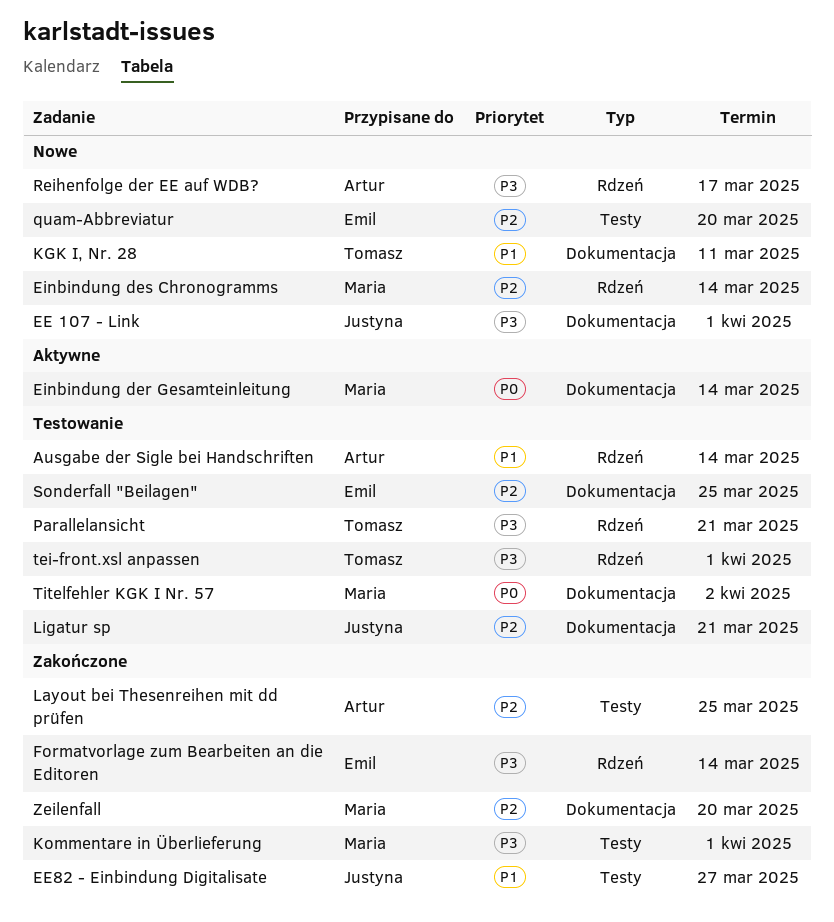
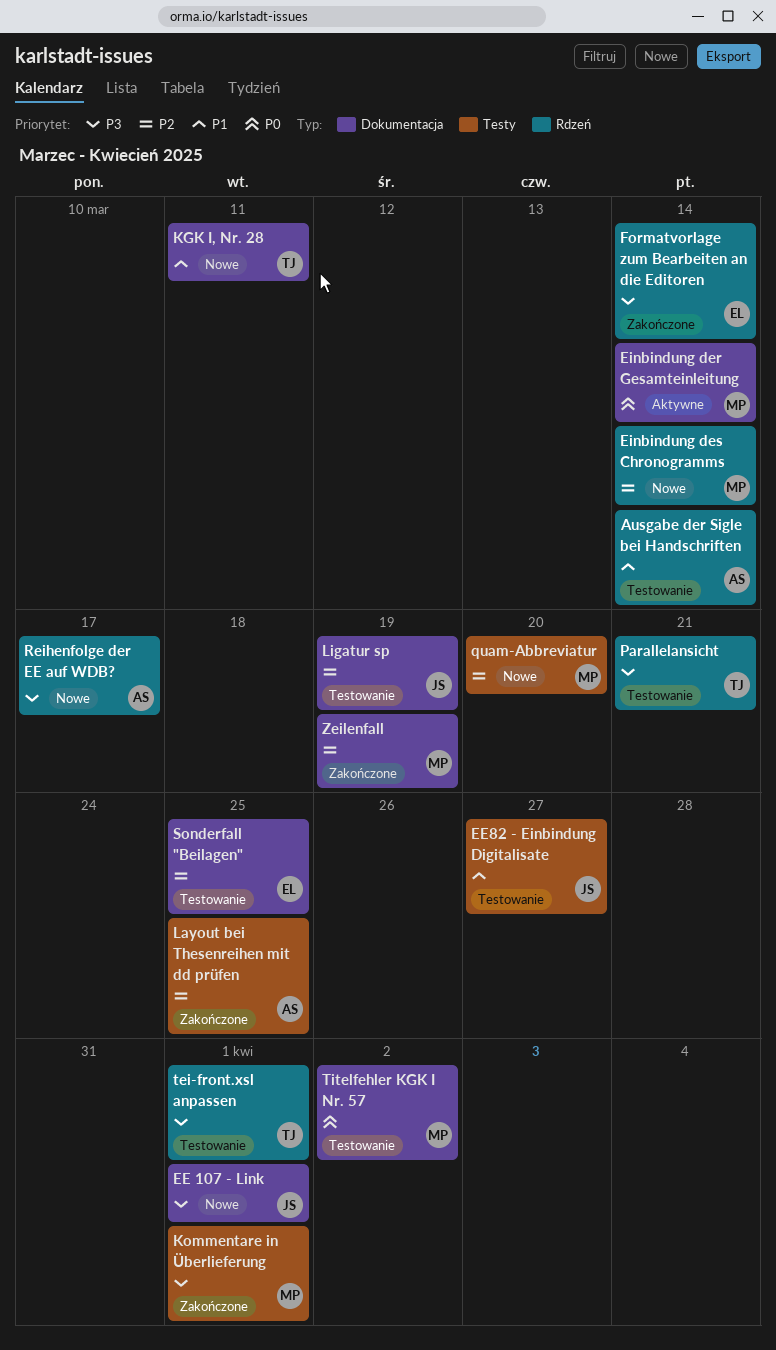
EE82 - Einbindung Digitalisate, status: Zakończone -> Testowanie
Ligatur sp, due: Mar 21 -> Mar 19
quam-Abbreviatur, owner: Emil -> Maria
Zeilenfall, due: Mar 20 -> Mar 19

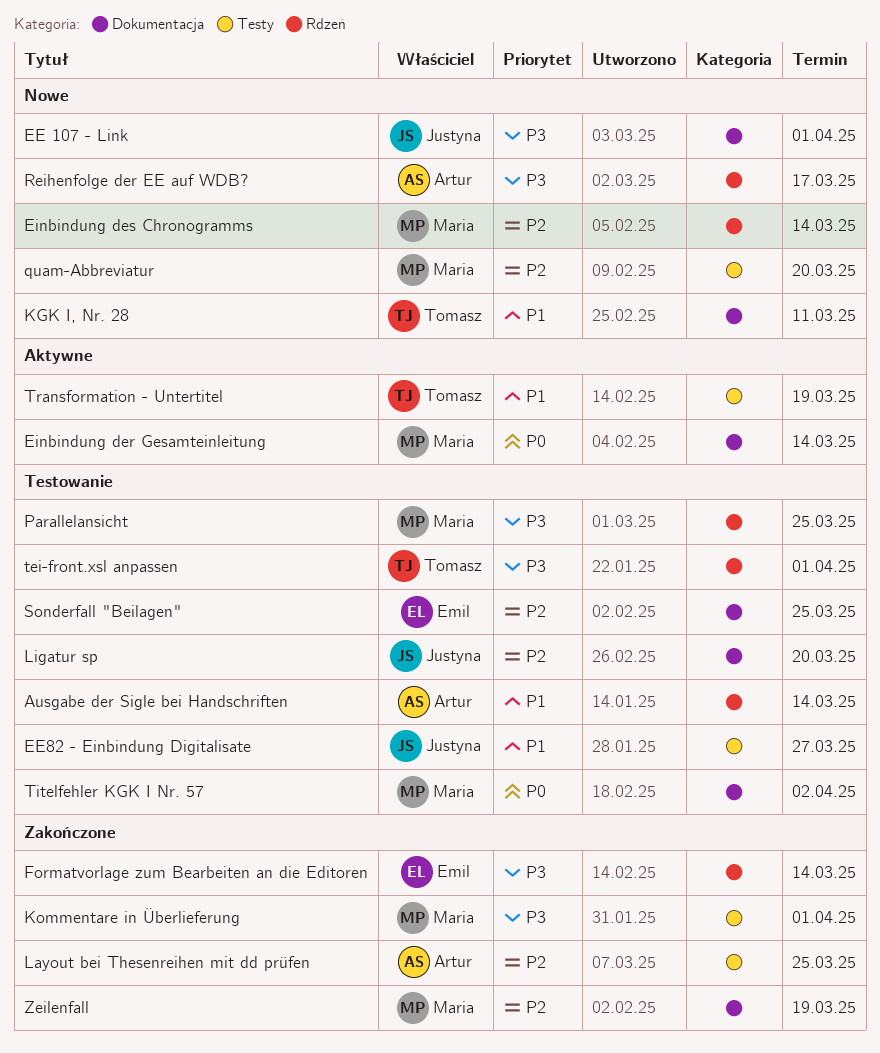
Ligatur sp, due: Mar 19 -> Mar 20
Parallelansicht, owner: Tomasz -> Maria
Parallelansicht, due: Mar 21 -> Mar 25
Transformation - Untertitel: none -> present

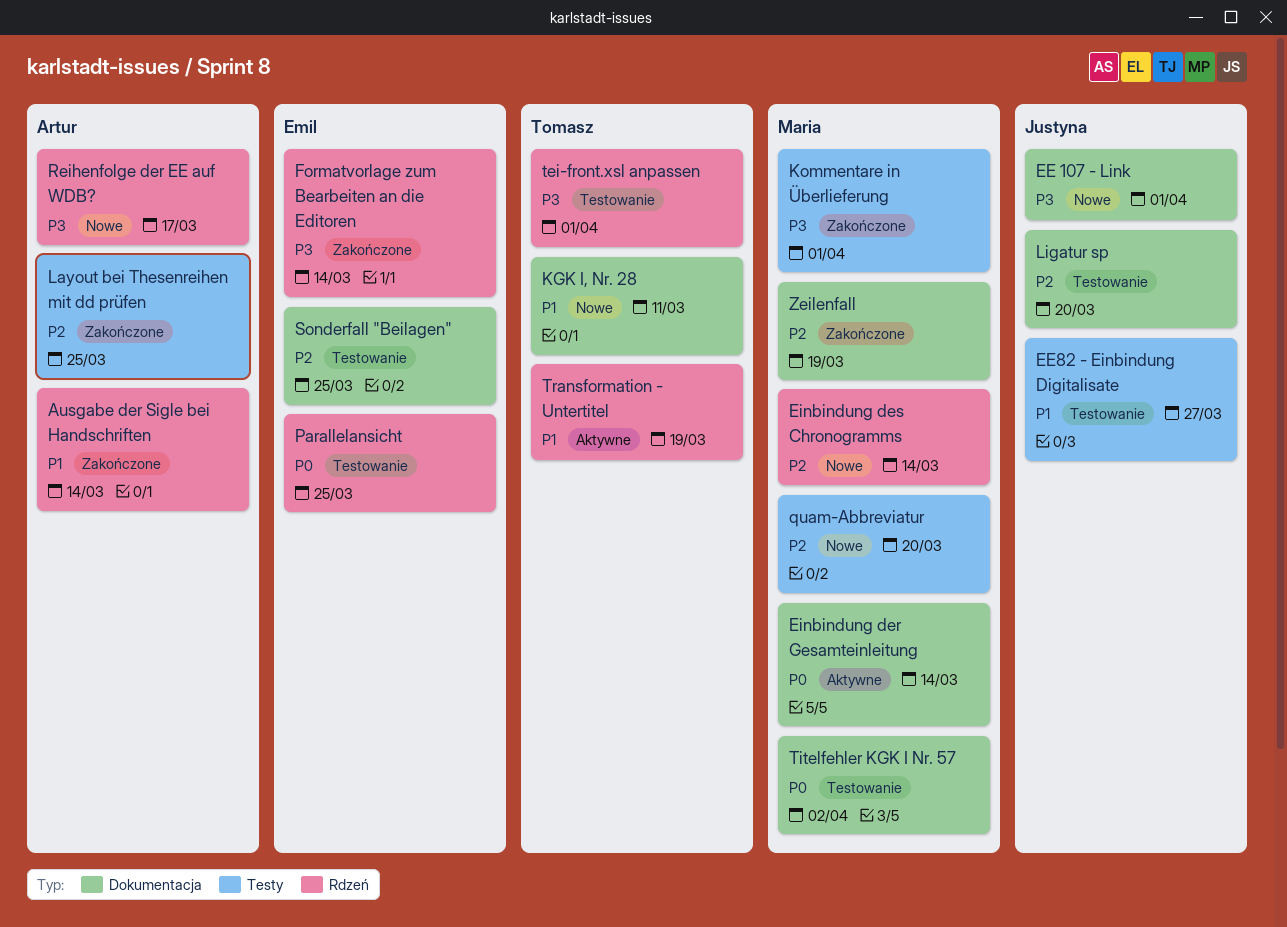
Ausgabe der Sigle bei Handschriften, status: Testowanie -> Zakończone
Parallelansicht, owner: Maria -> Emil
Parallelansicht, priority: P3 -> P0
Transformation - Untertitel, label: Testy -> Rdzeń

